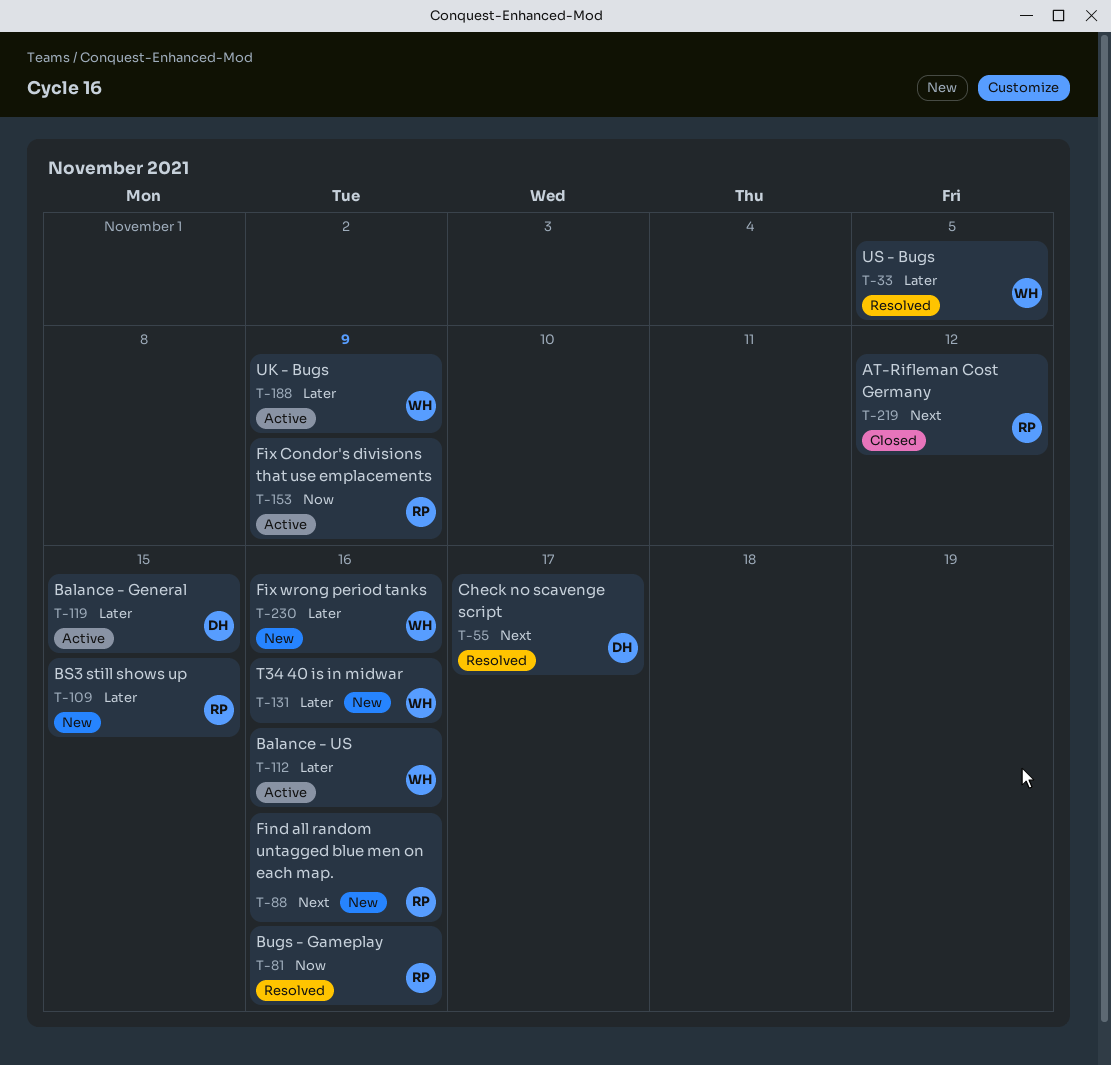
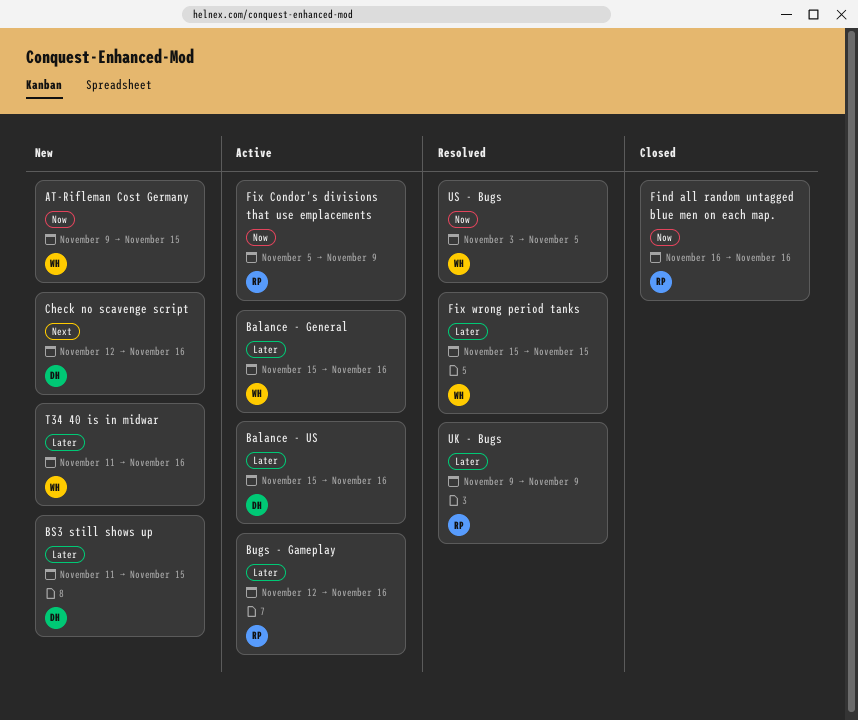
AT-Rifleman Cost Germany, status: Closed -> New
AT-Rifleman Cost Germany, owner: RP -> WH
AT-Rifleman Cost Germany, priority: Next -> Now
AT-Rifleman Cost Germany, due: Nov 12 -> Nov 15
Balance - General, owner: DH -> WH
Balance - General, due: Nov 15 -> Nov 16
Balance - US, owner: WH -> DH
BS3 still shows up, owner: RP -> DH
Bugs - Gameplay, status: Resolved -> Active
Bugs - Gameplay, priority: Now -> Later
Check no scavenge script, status: Resolved -> New
Check no scavenge script, due: Nov 17 -> Nov 16
Find all random untagged blue men on each map., status: New -> Closed
Find all random untagged blue men on each map., priority: Next -> Now
Fix wrong period tanks, status: New -> Resolved
Fix wrong period tanks, due: Nov 16 -> Nov 15
UK - Bugs, status: Active -> Resolved
UK - Bugs, owner: WH -> RP
US - Bugs, priority: Later -> Now

